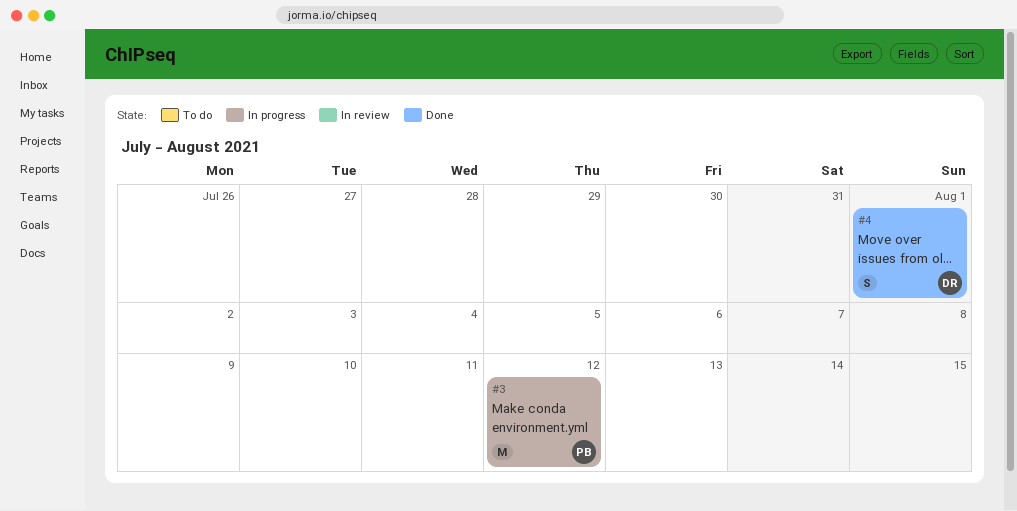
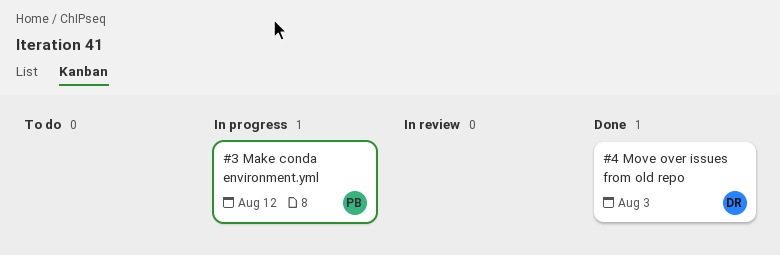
#4, due: Aug 1 -> Aug 3

